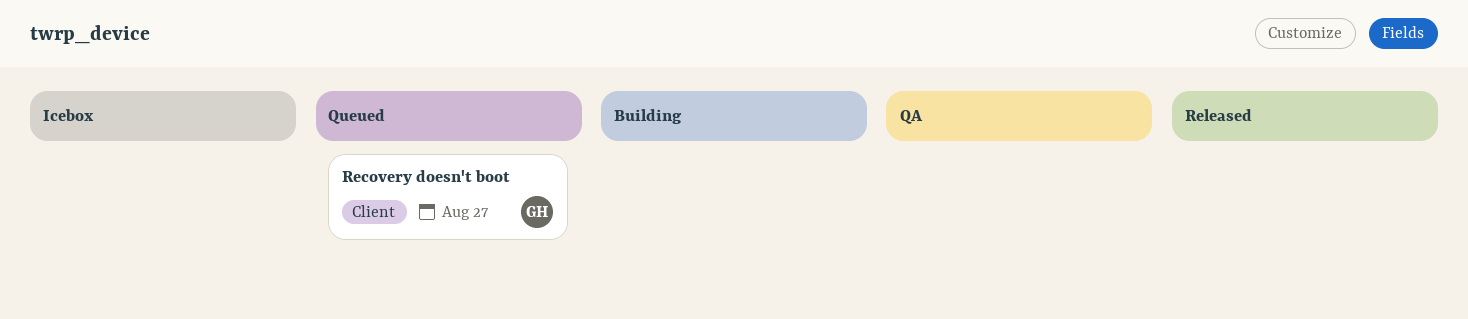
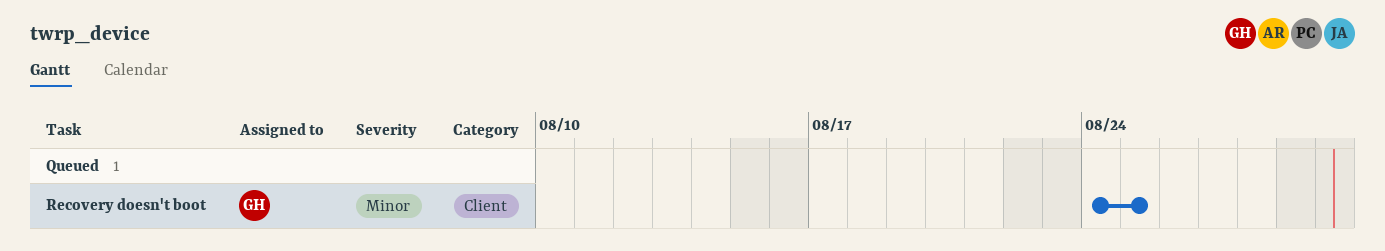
Recovery doesn't boot, due: Aug 27 -> Aug 25

